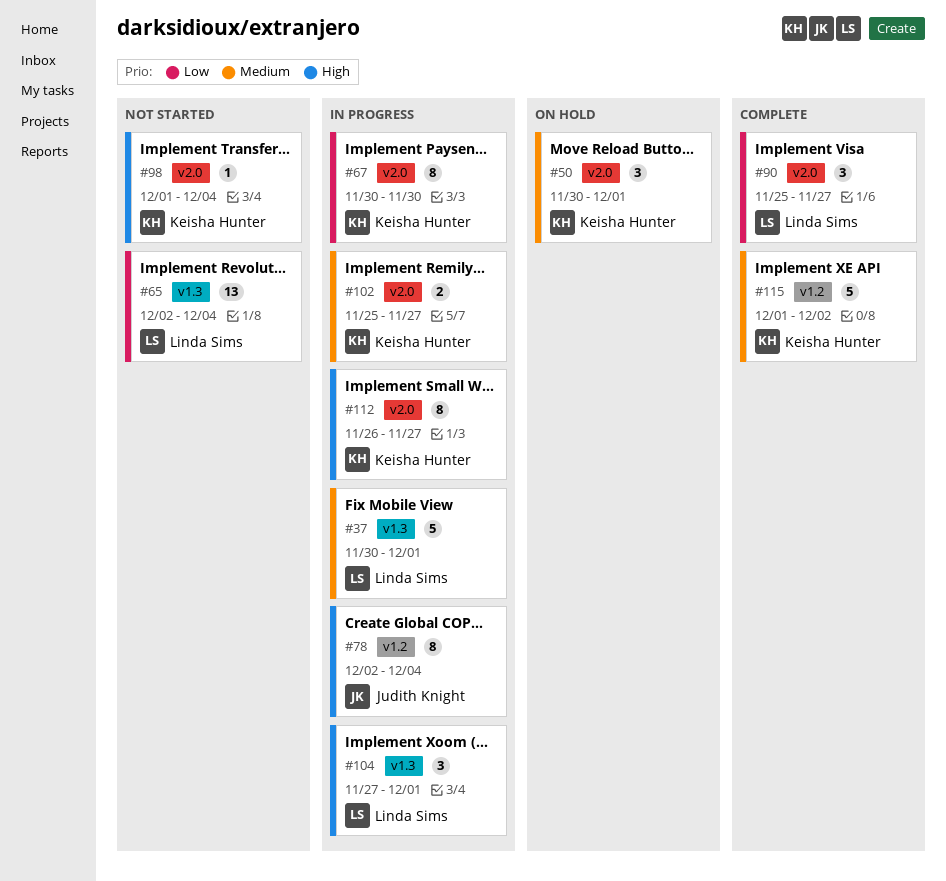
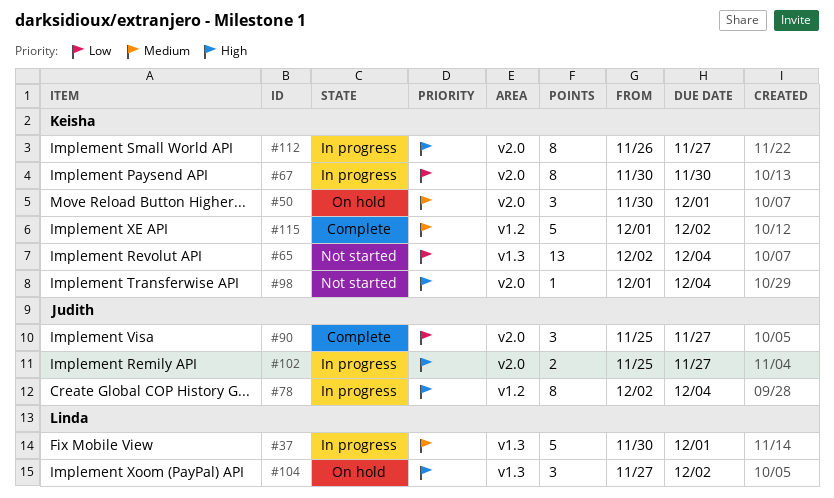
#65, owner: Linda Sims -> Keisha Hunter
#90, owner: Linda Sims -> Judith Knight
#102, owner: Keisha Hunter -> Judith Knight
#102, priority: Medium -> High
#104, status: In progress -> On hold
#104, due: Dec 1 -> Dec 2

